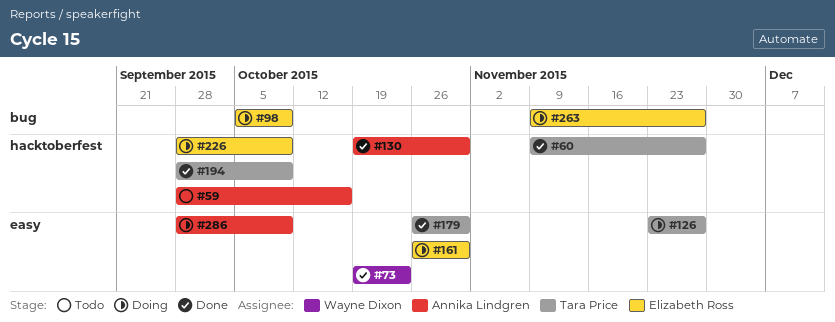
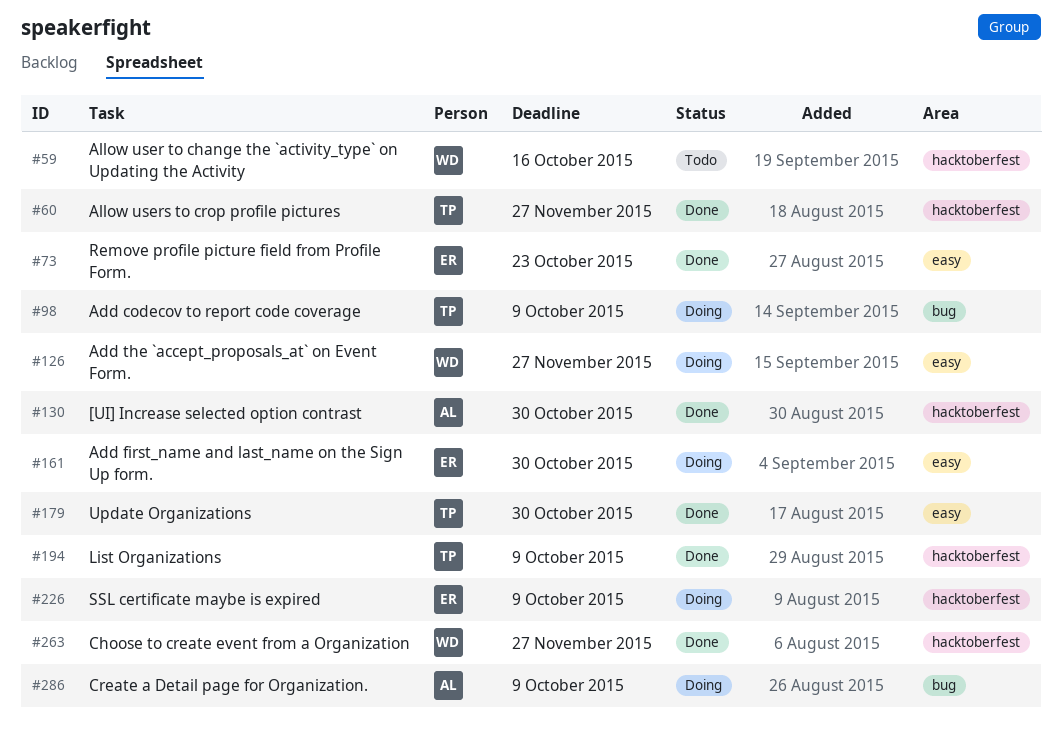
#59, owner: Annika Lindgren -> Wayne Dixon
#73, owner: Wayne Dixon -> Elizabeth Ross
#98, owner: Elizabeth Ross -> Tara Price
#126, owner: Tara Price -> Wayne Dixon
#263, status: Doing -> Done
#263, owner: Elizabeth Ross -> Wayne Dixon
#263, label: bug -> hacktoberfest
#286, label: easy -> bug

